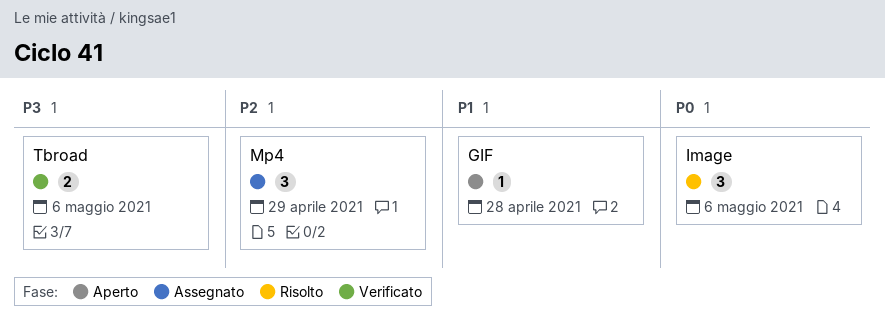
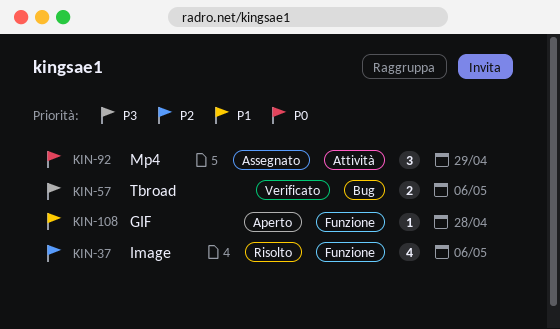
Image, priority: P0 -> P2
Image, estimate: 3 -> 4
Mp4, priority: P2 -> P0

